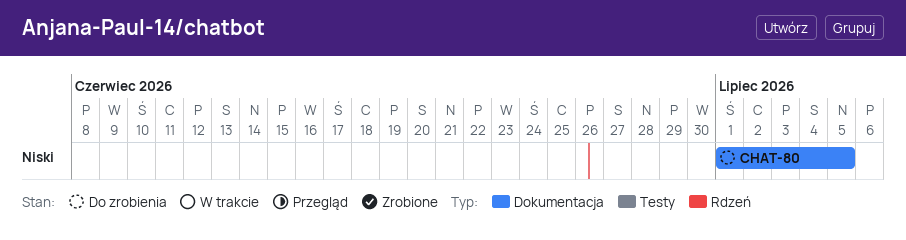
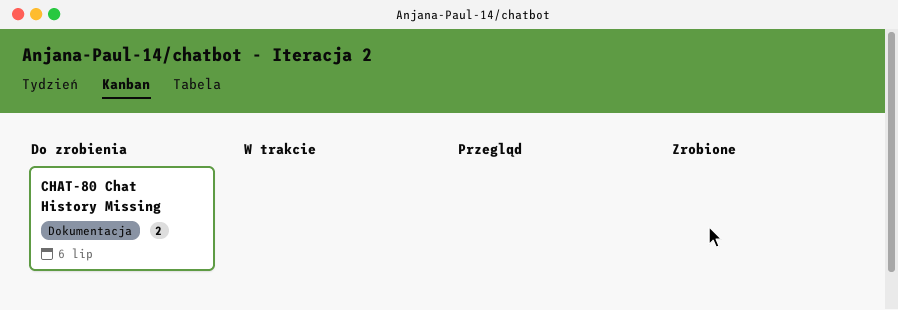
CHAT-80, due: Jul 5 -> Jul 6

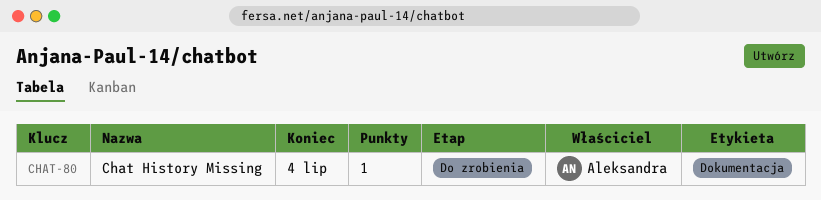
CHAT-80, estimate: 2 -> 1
CHAT-80, due: Jul 6 -> Jul 4

